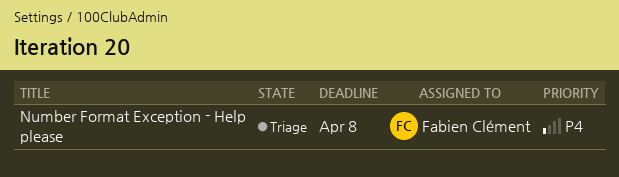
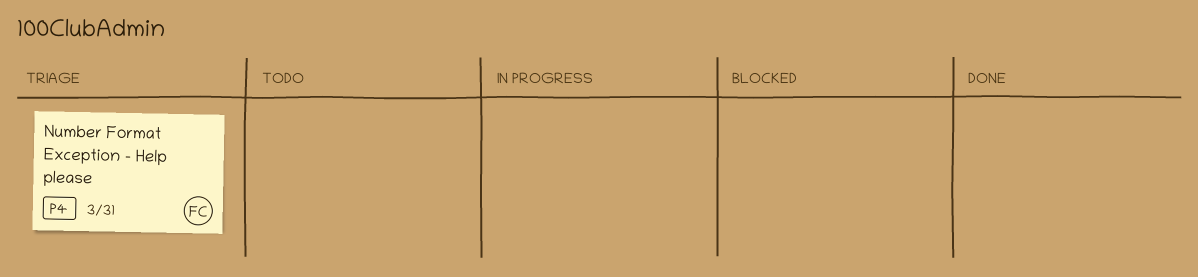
Number Format Exception - Help please, due: Apr 8 -> Mar 31

